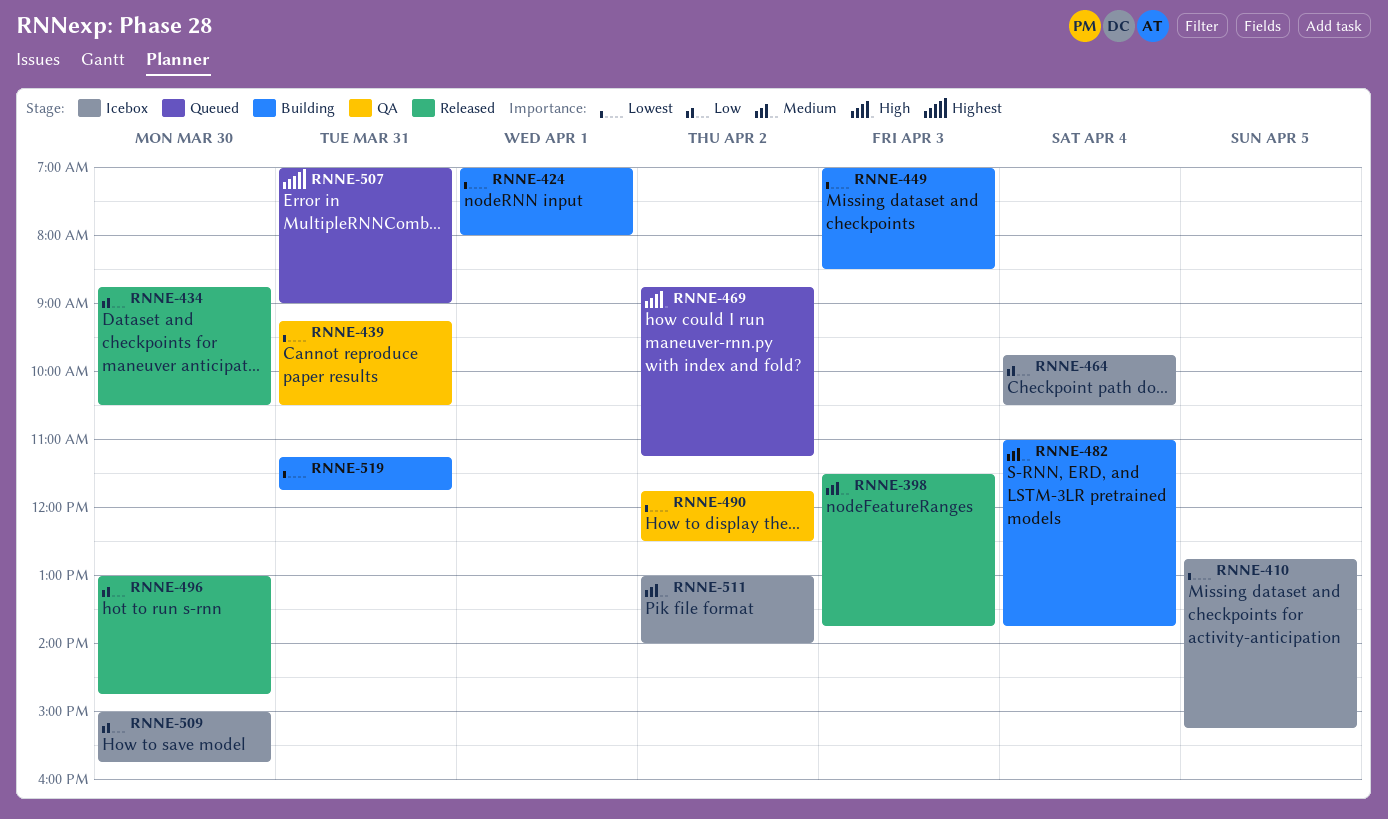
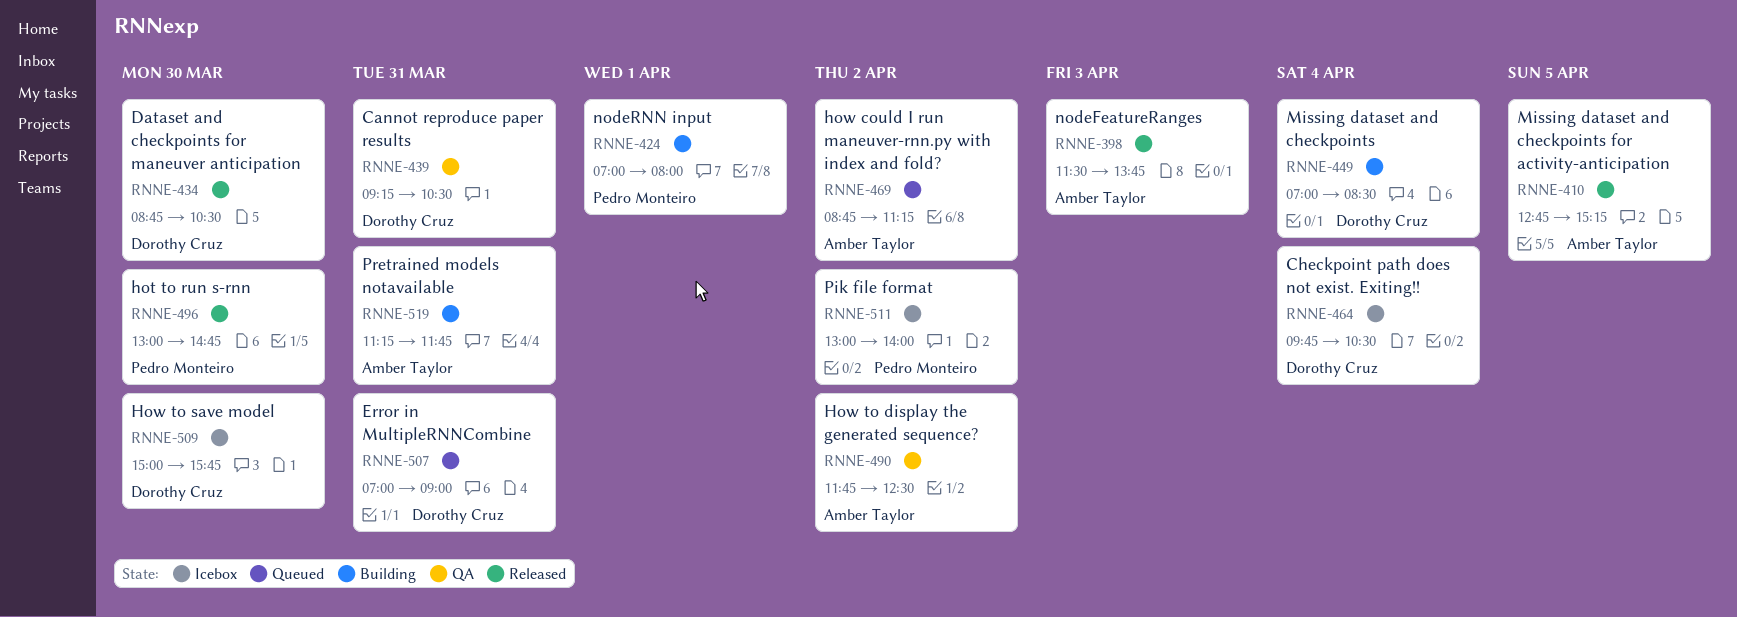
RNNE-410, status: Icebox -> Released
RNNE-449, day: Apr 3 -> Apr 4
RNNE-482: present -> none

